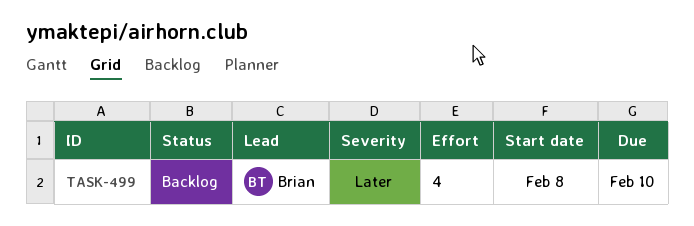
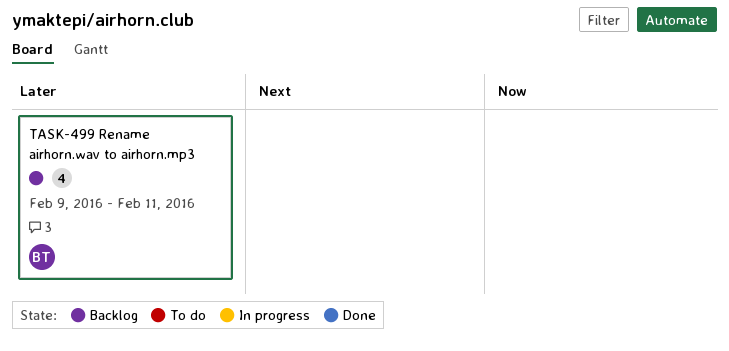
TASK-499, start: Feb 8 -> Feb 9
TASK-499, due: Feb 10 -> Feb 11

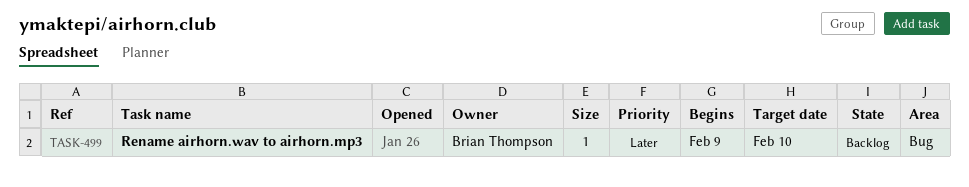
TASK-499, estimate: 4 -> 1
TASK-499, due: Feb 11 -> Feb 10

